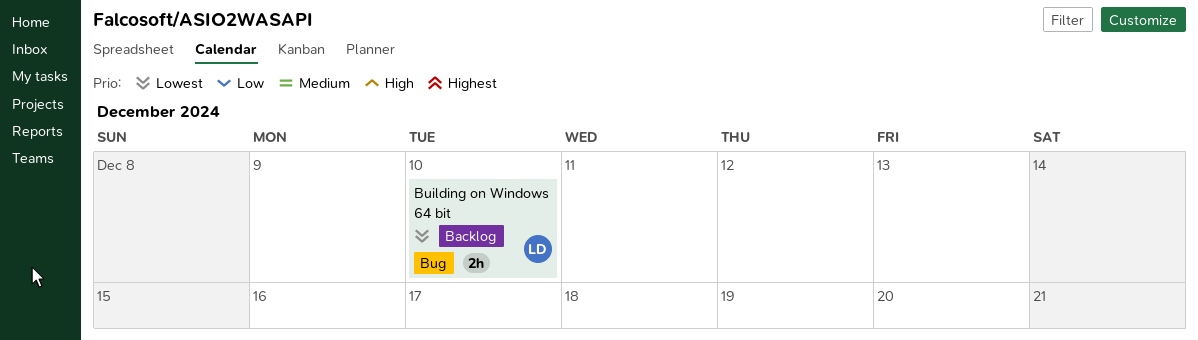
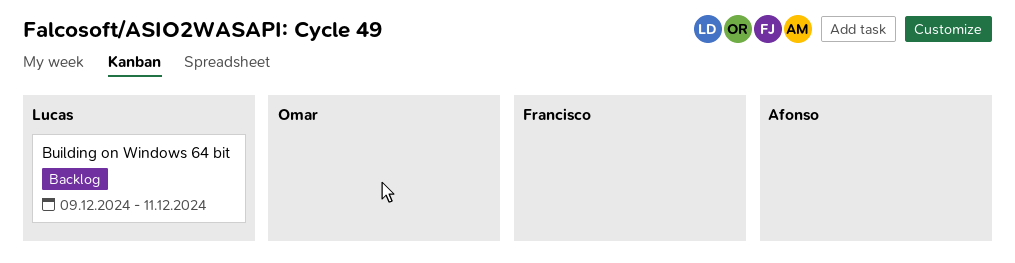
Building on Windows 64 bit, due: Dec 10 -> Dec 11

